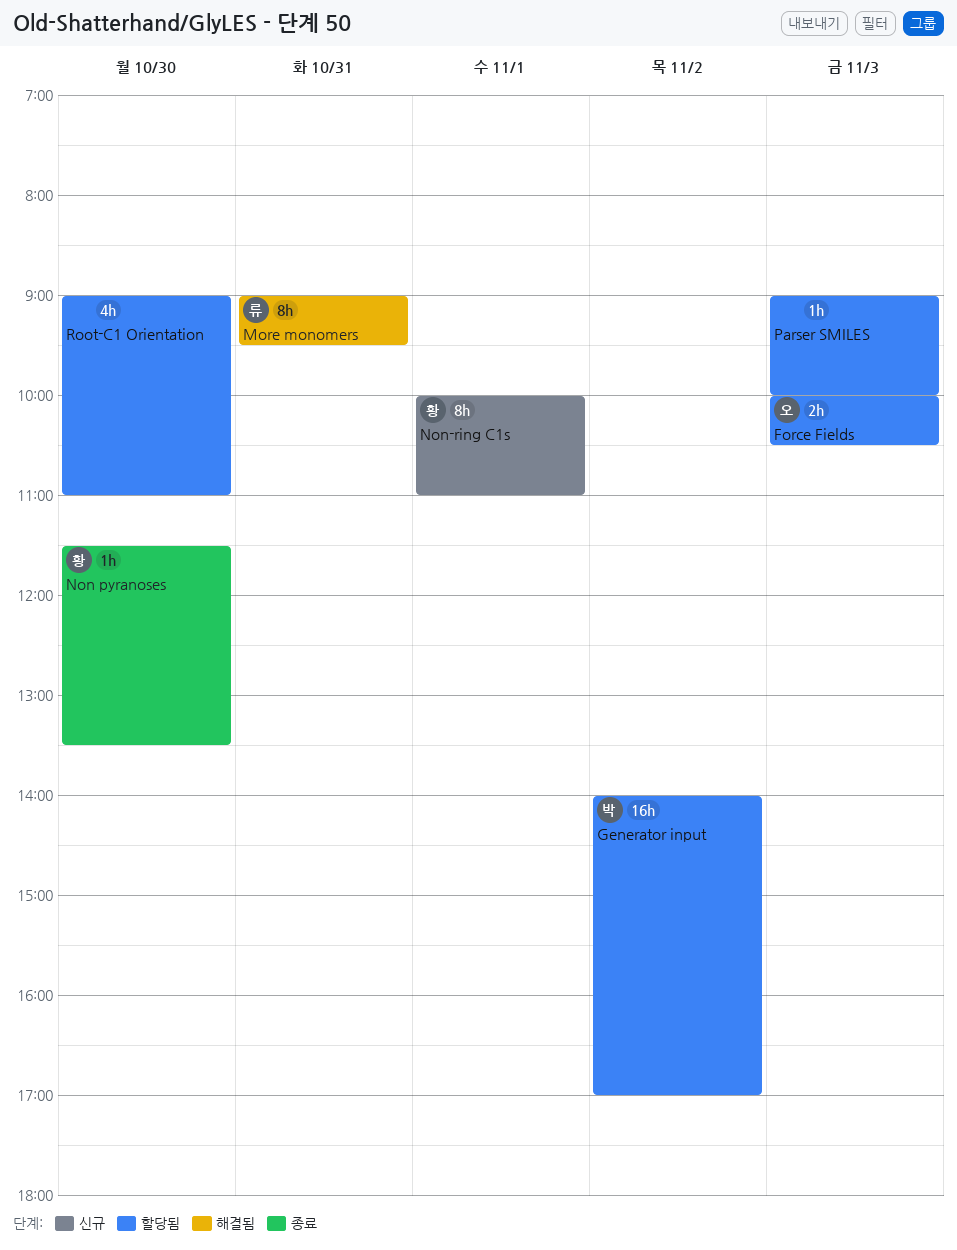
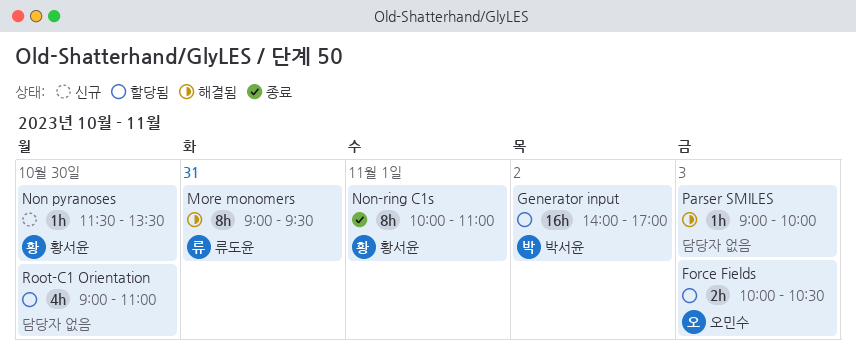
Non pyranoses, status: 종료 -> 신규
Non-ring C1s, status: 신규 -> 종료
Parser SMILES, status: 할당됨 -> 해결됨

